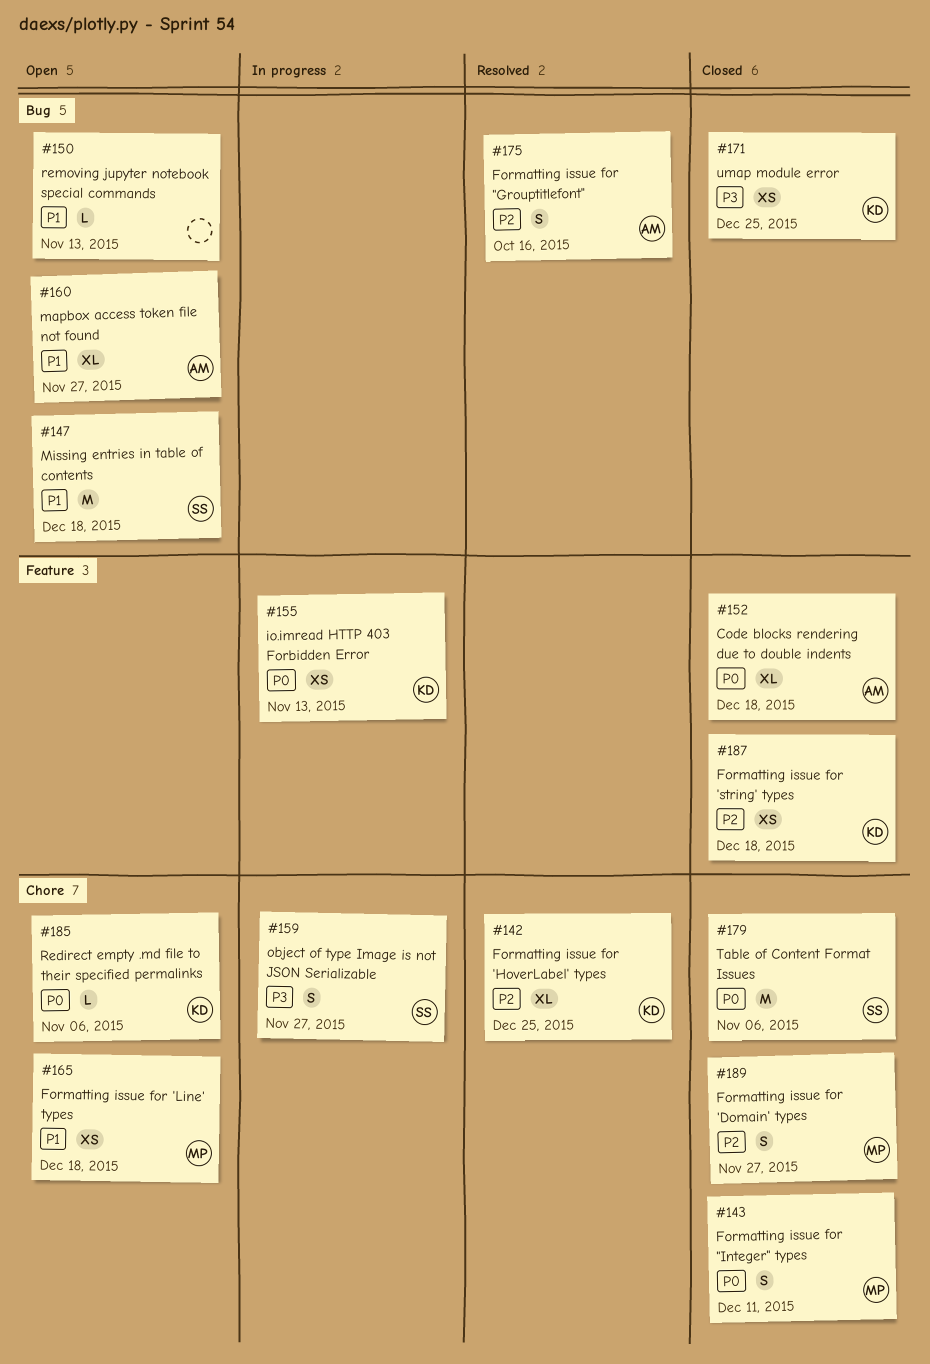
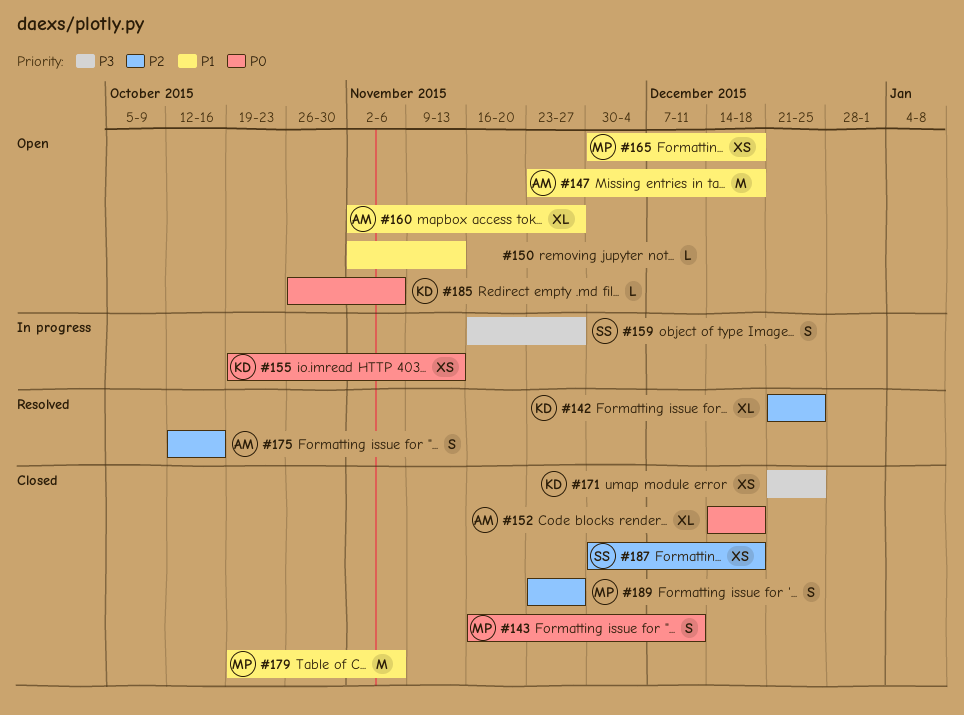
#147, owner: SS -> AM
#179, owner: SS -> MP
#179, priority: P0 -> P1
#187, owner: KD -> SS

